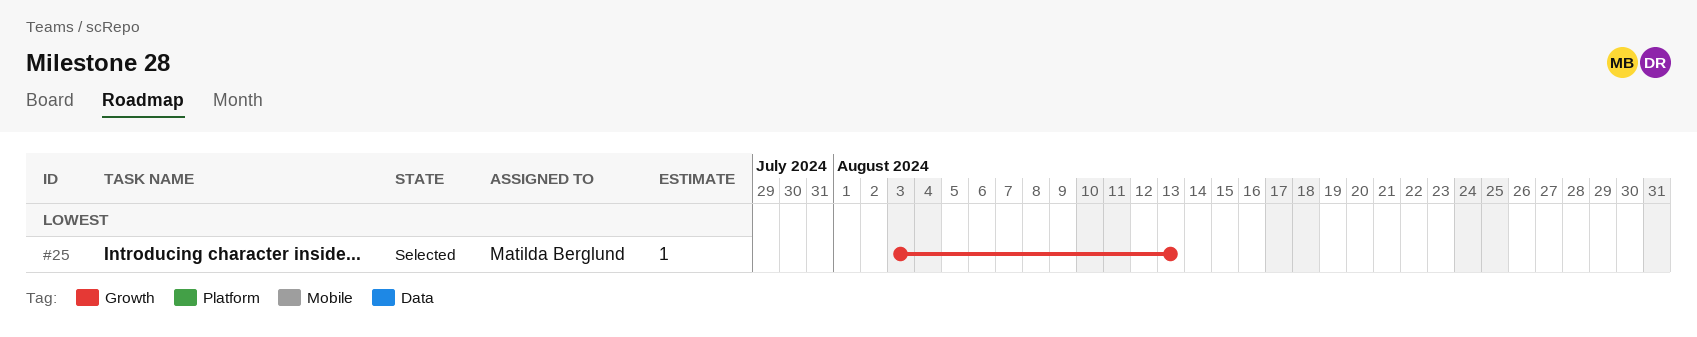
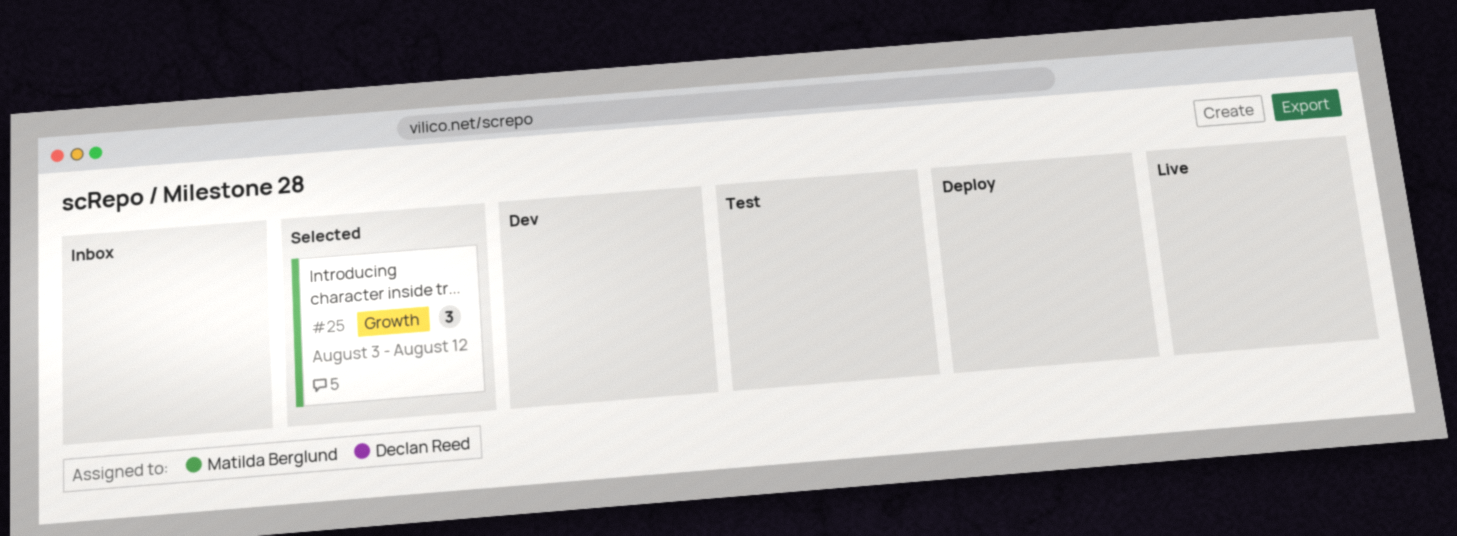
#25, estimate: 1 -> 3
#25, due: Aug 13 -> Aug 12

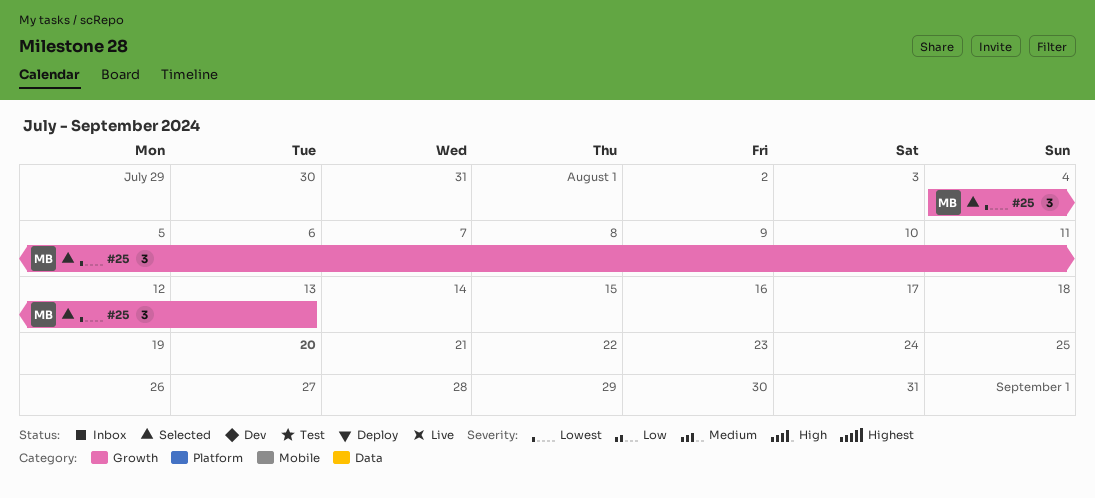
#25, start: Aug 3 -> Aug 4
#25, due: Aug 12 -> Aug 13

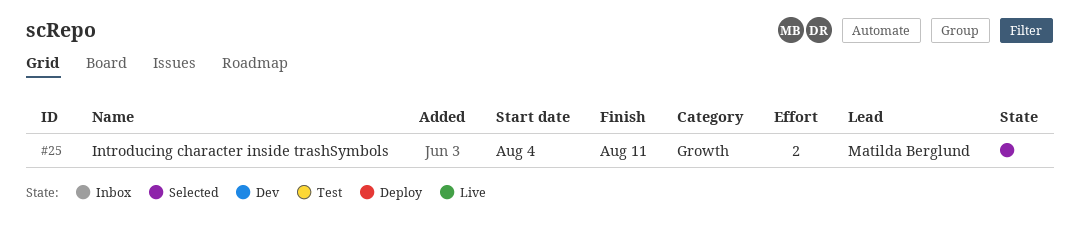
#25, estimate: 3 -> 2
#25, due: Aug 13 -> Aug 11

